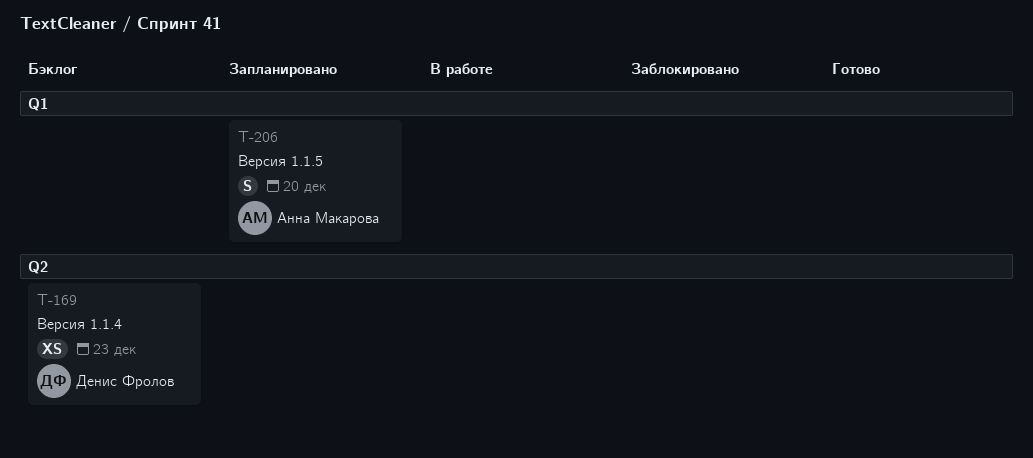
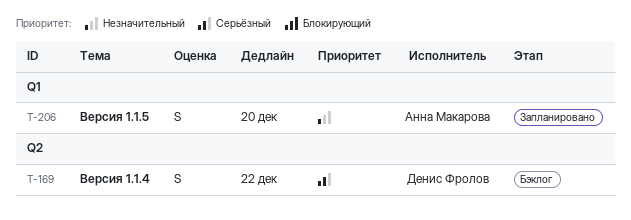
T-169, estimate: XS -> S
T-169, due: Dec 23 -> Dec 22

